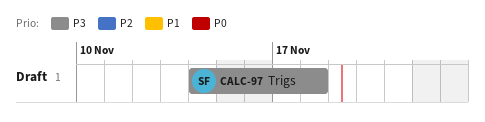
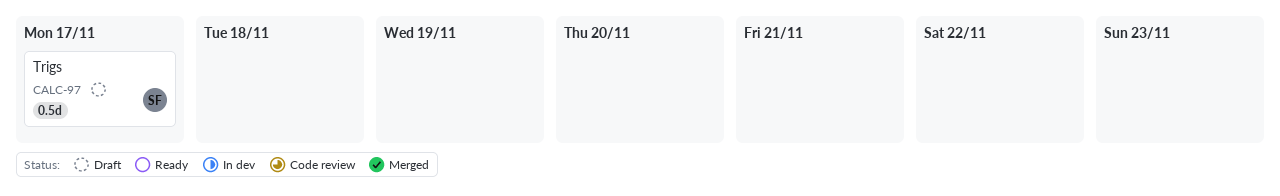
CALC-97, due: Nov 18 -> Nov 17

